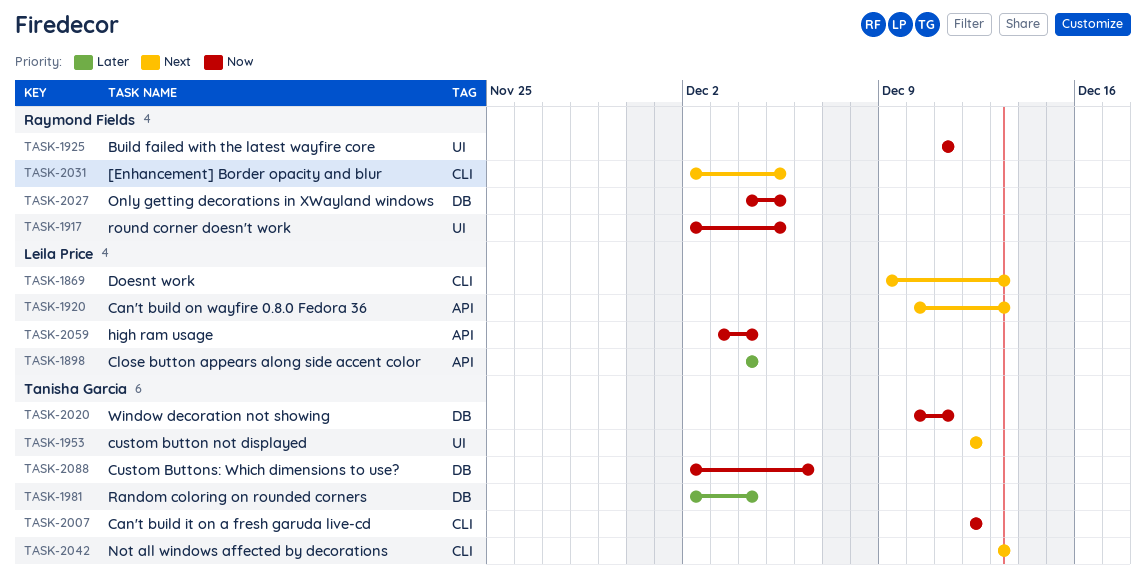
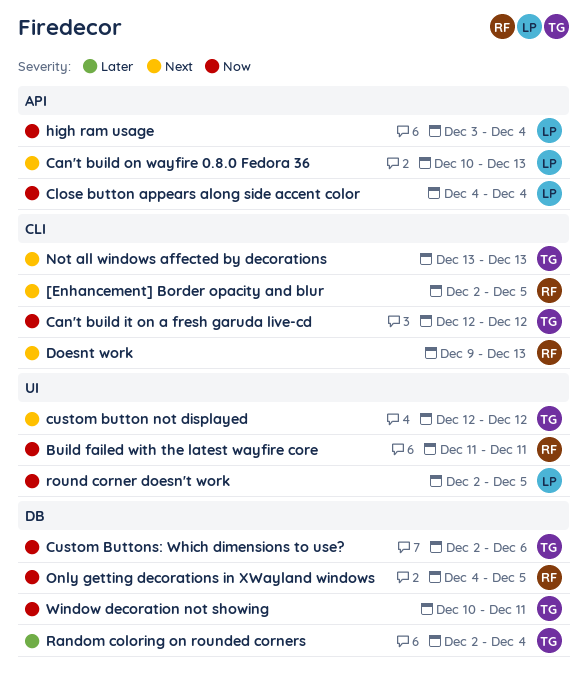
Close button appears along side accent color, priority: Later -> Now
Doesnt work, owner: Leila Price -> Raymond Fields
round corner doesn't work, owner: Raymond Fields -> Leila Price

